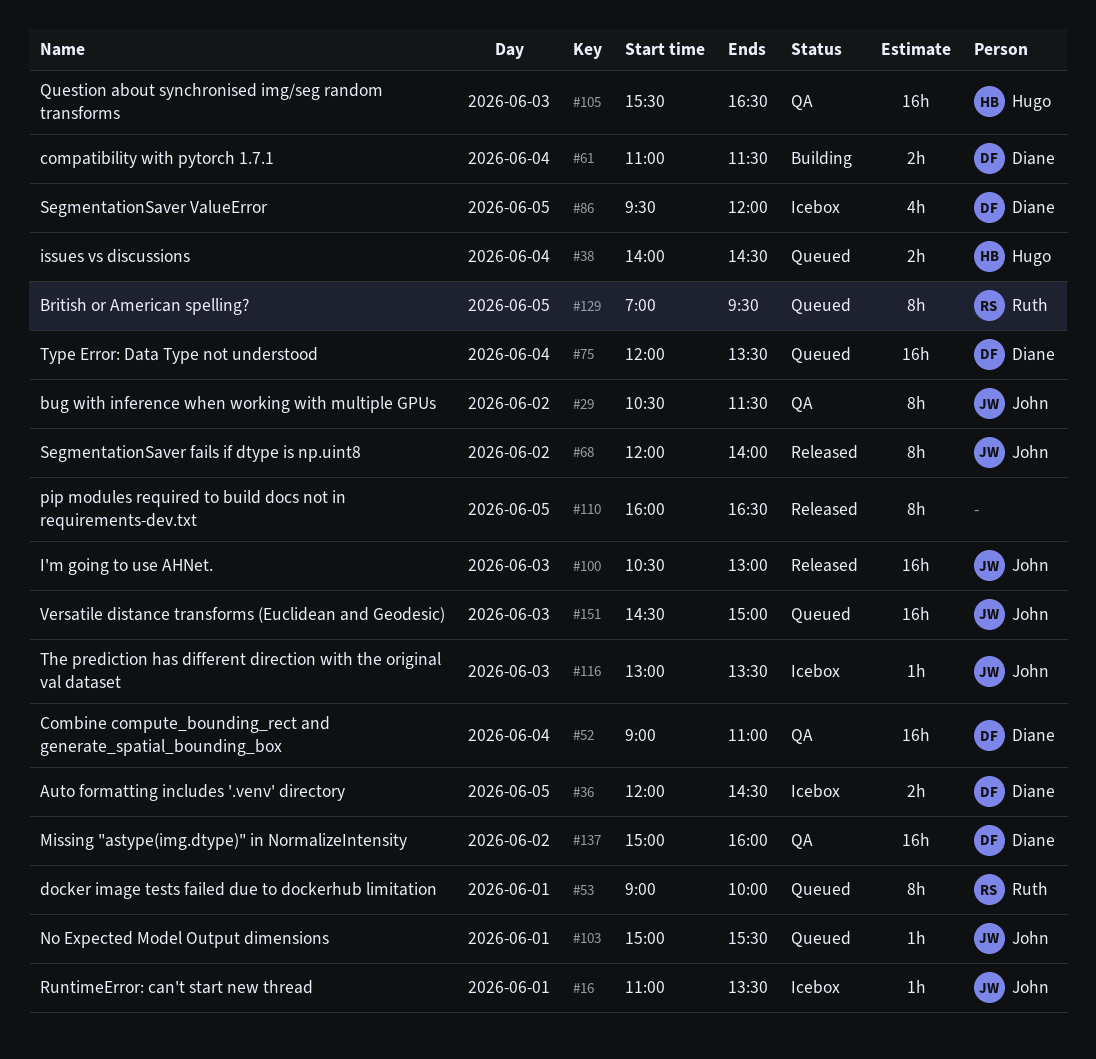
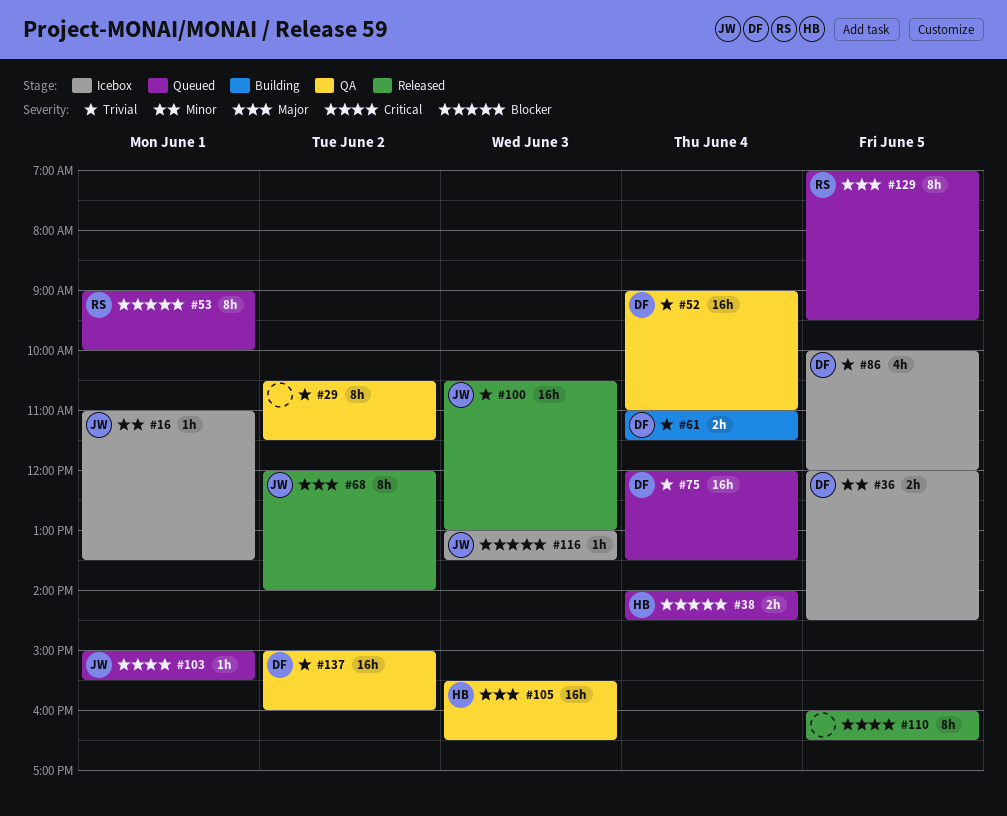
#29, owner: John -> none
#86, begins: 09:30 -> 10:00
#151: present -> none

